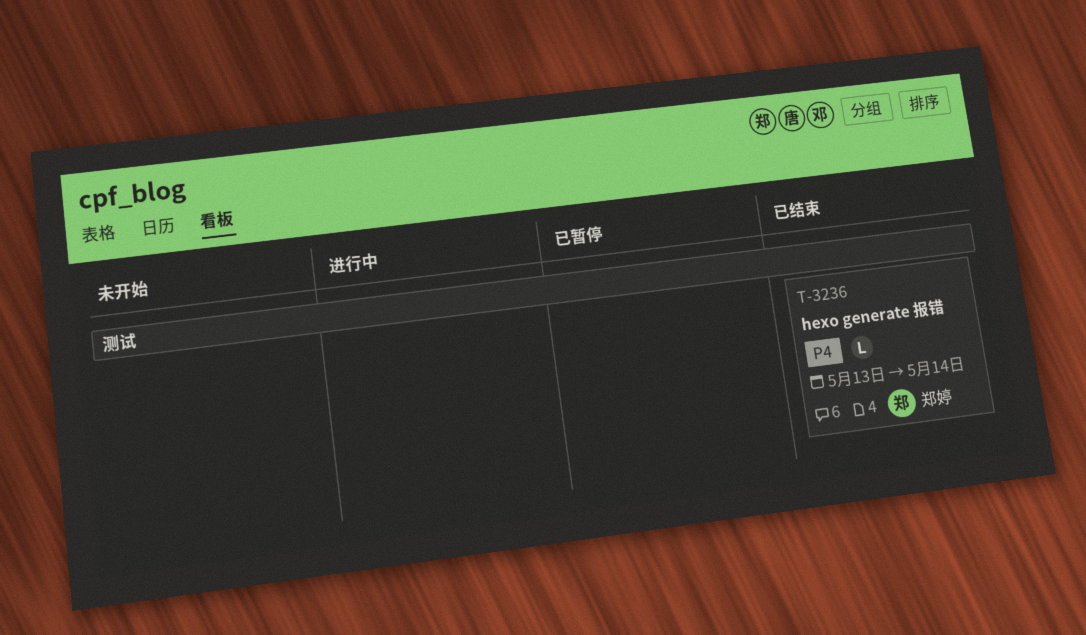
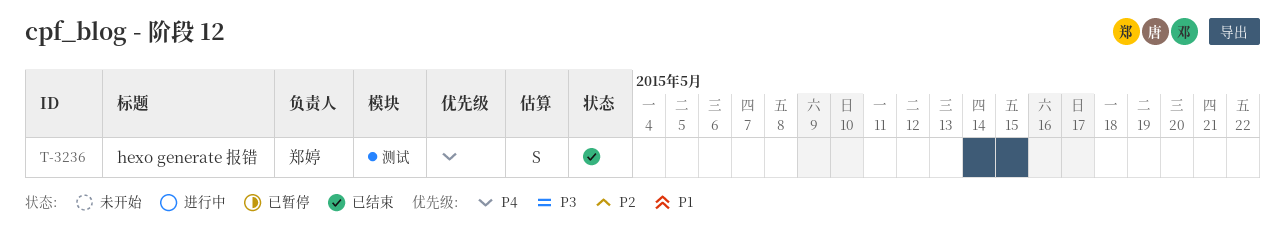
T-3236, estimate: L -> S
T-3236, start: May 13 -> May 14
T-3236, due: May 14 -> May 15

